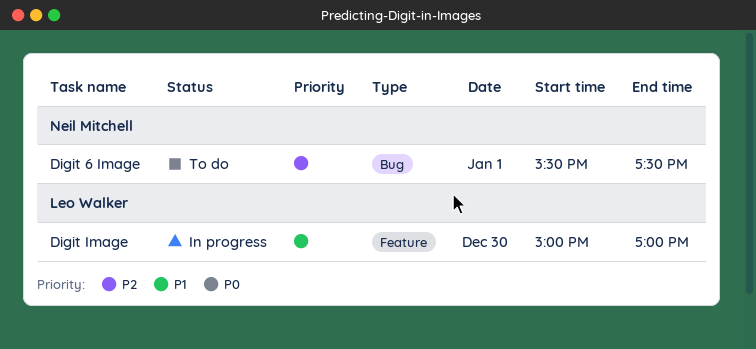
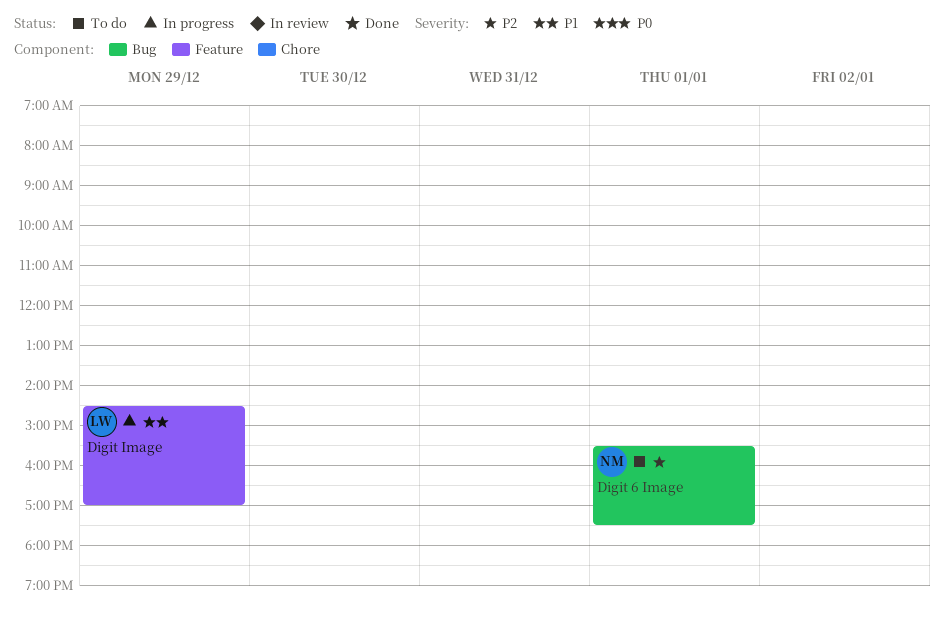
Digit Image, day: Dec 30 -> Dec 29
Digit Image, begins: 15:00 -> 14:30

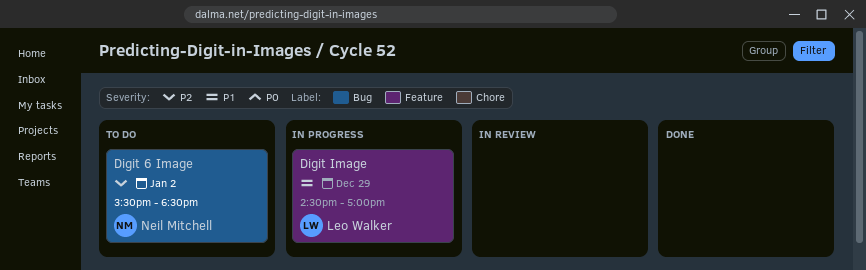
Digit 6 Image, day: Jan 1 -> Jan 2
Digit 6 Image, ends: 17:30 -> 18:30

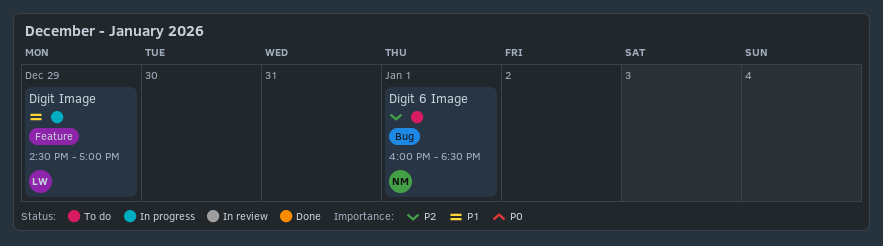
Digit 6 Image, day: Jan 2 -> Jan 1
Digit 6 Image, begins: 15:30 -> 16:00

